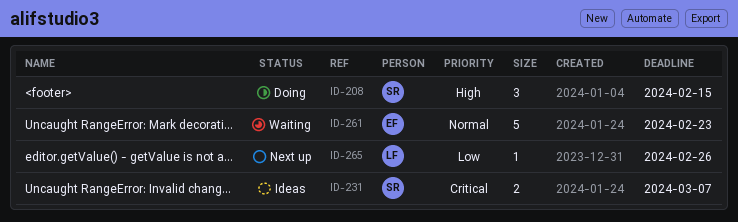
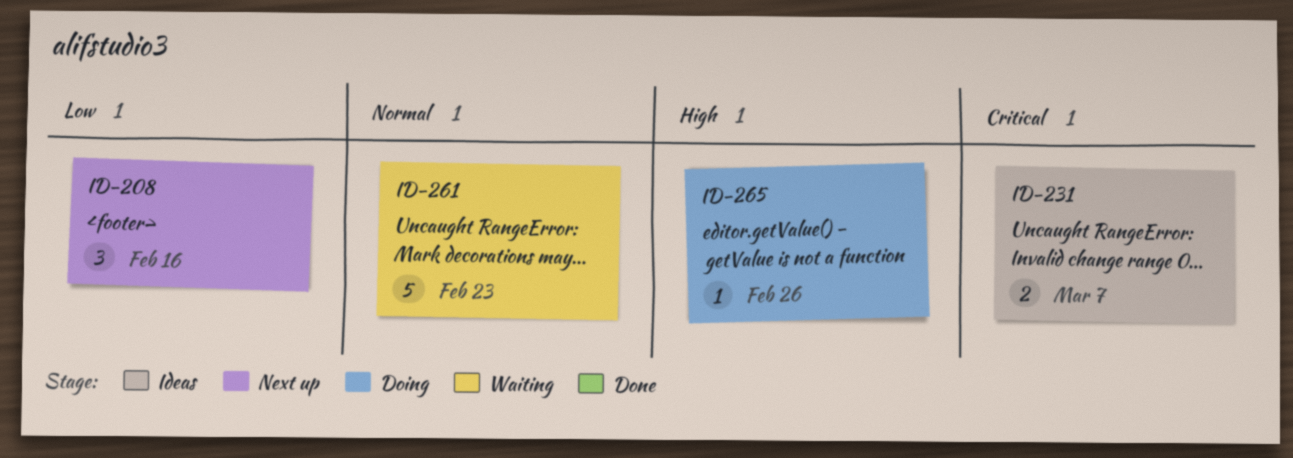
ID-208, status: Doing -> Next up
ID-208, priority: High -> Low
ID-208, due: Feb 15 -> Feb 16
ID-265, status: Next up -> Doing
ID-265, priority: Low -> High

